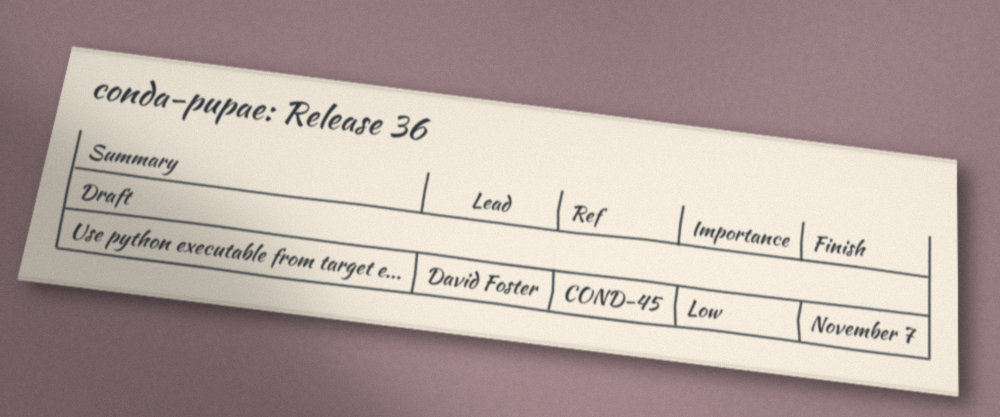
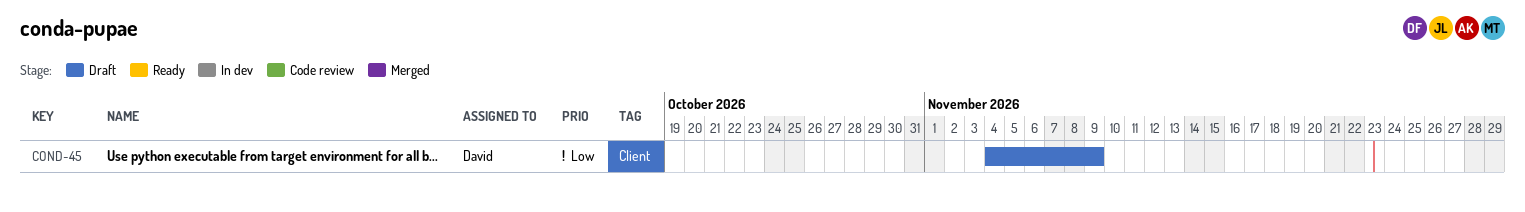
COND-45, due: Nov 7 -> Nov 9

